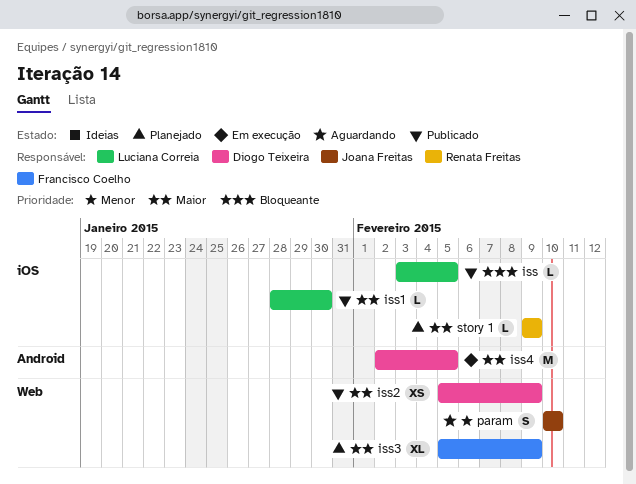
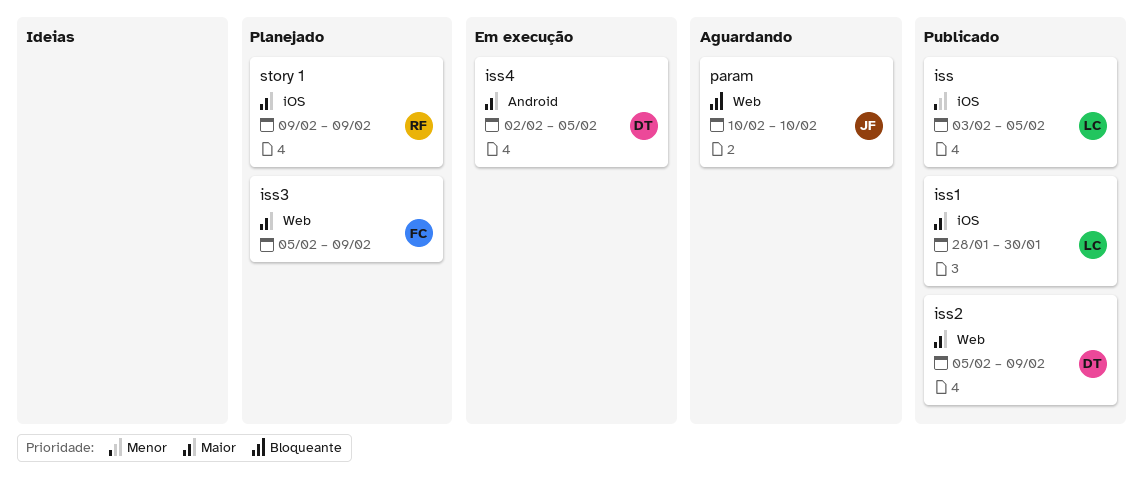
iss, priority: Bloqueante -> Menor
param, priority: Menor -> Bloqueante

